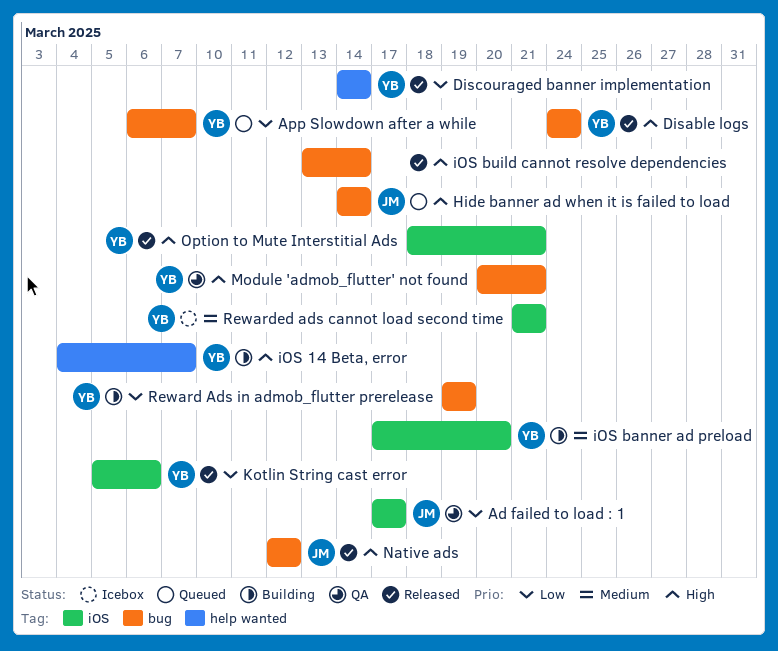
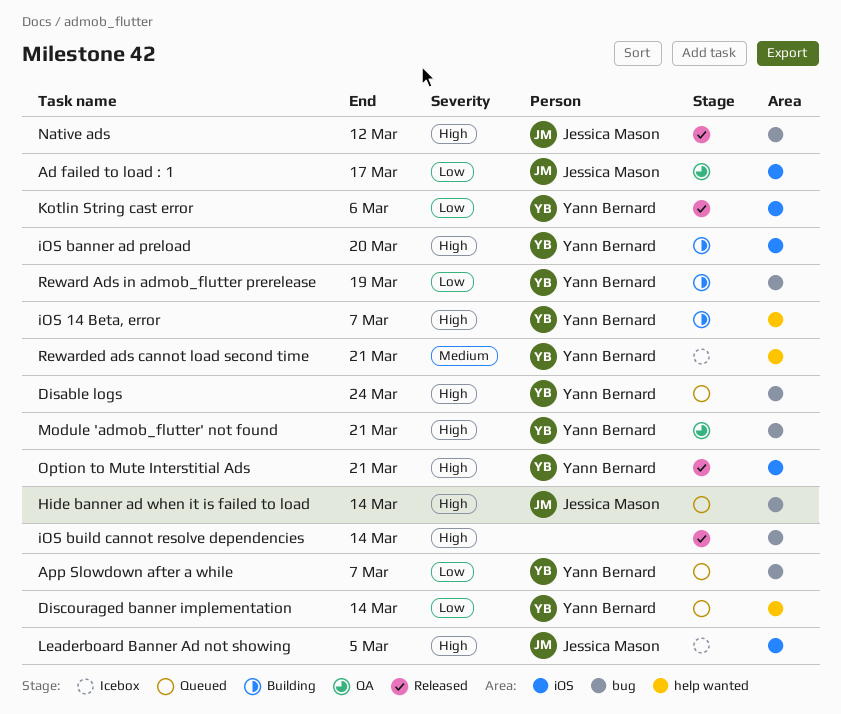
Disable logs, status: Released -> Queued
Discouraged banner implementation, status: Released -> Queued
iOS banner ad preload, priority: Medium -> High
Leaderboard Banner Ad not showing: none -> present
Rewarded ads cannot load second time, label: iOS -> help wanted

